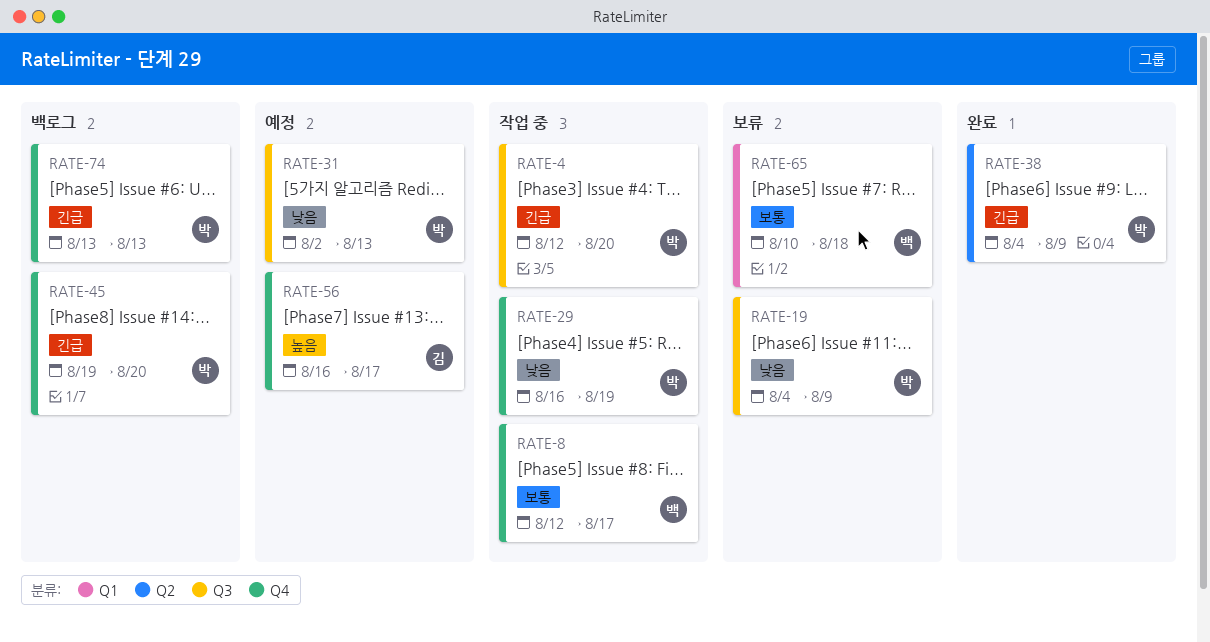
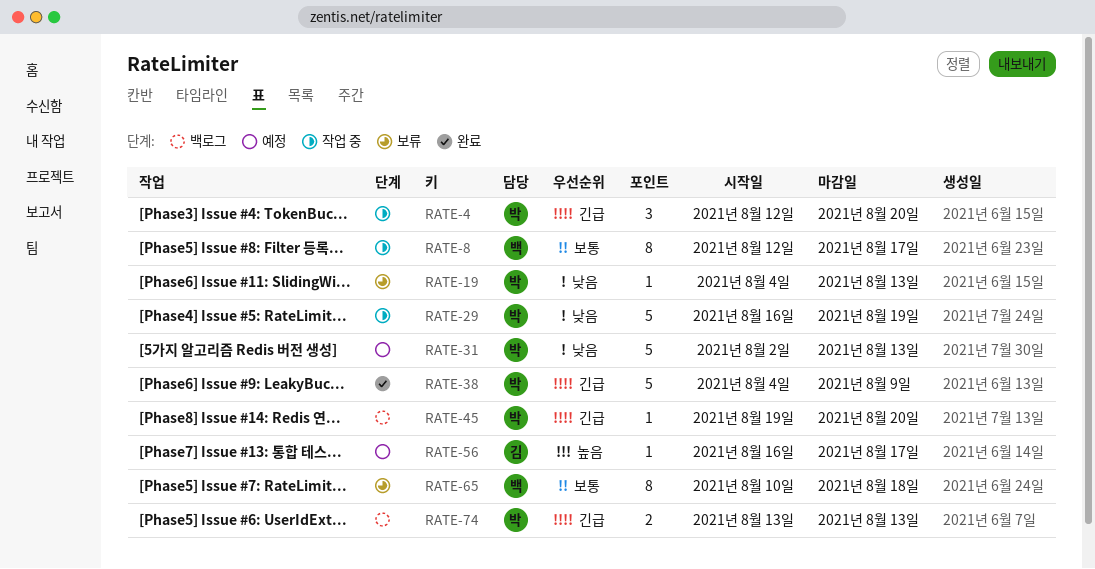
RATE-19, due: Aug 9 -> Aug 13

